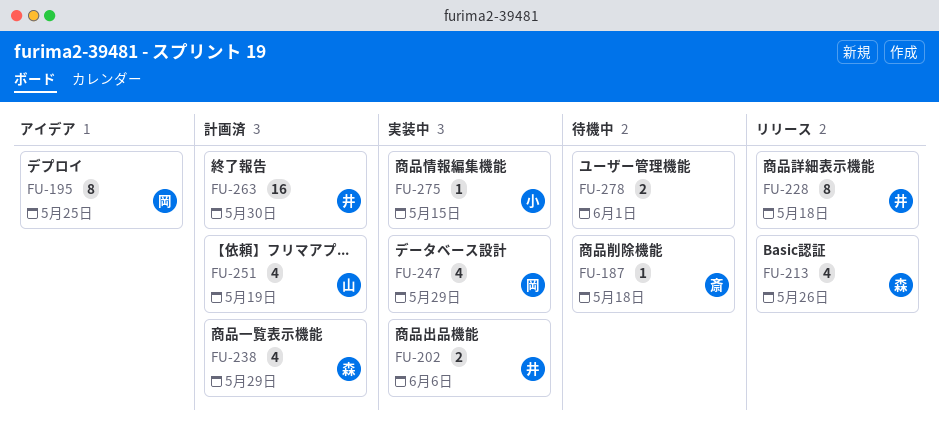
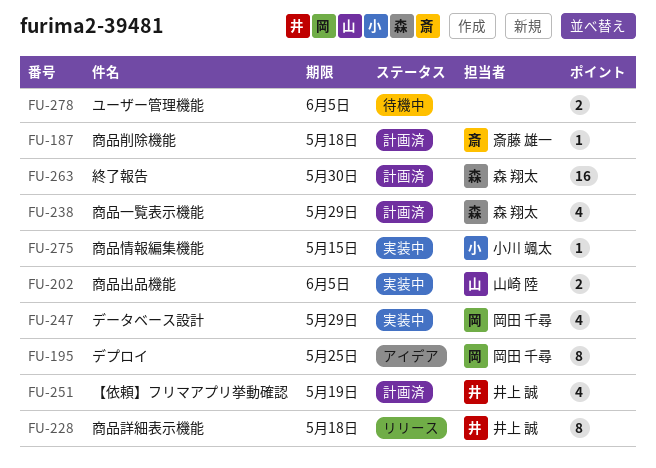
FU-187, status: 待機中 -> 計画済
FU-202, owner: 井上 誠 -> 山崎 陸
FU-202, due: Jun 6 -> Jun 5
FU-213: present -> none
FU-251, owner: 山崎 陸 -> 井上 誠
FU-263, owner: 井上 誠 -> 森 翔太
FU-278, due: Jun 1 -> Jun 5

